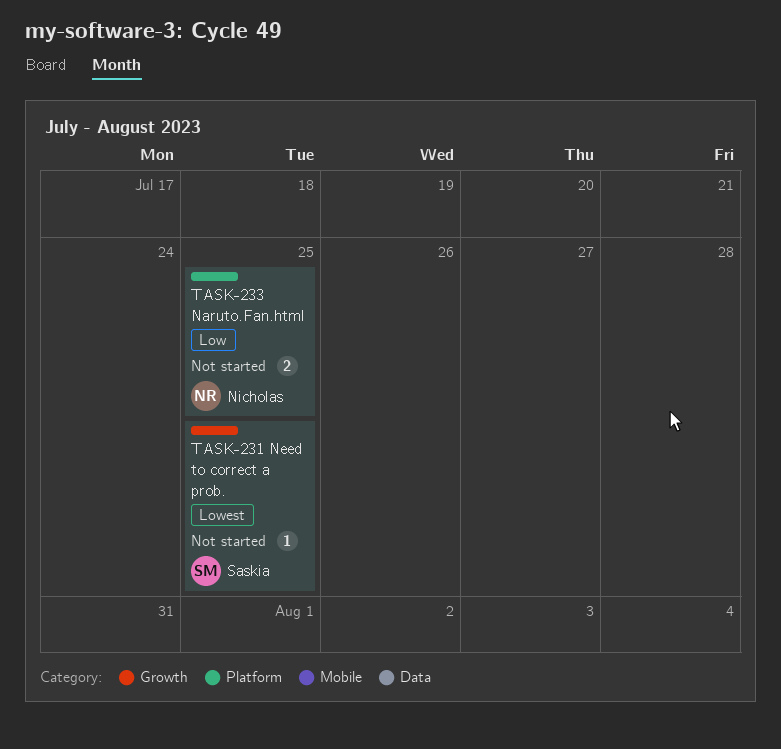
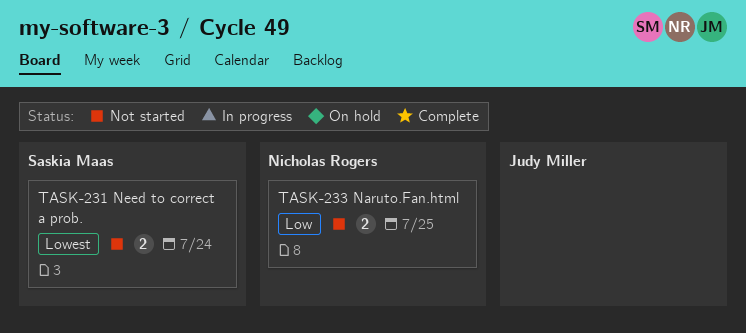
TASK-231, estimate: 1 -> 2
TASK-231, due: Jul 25 -> Jul 24

